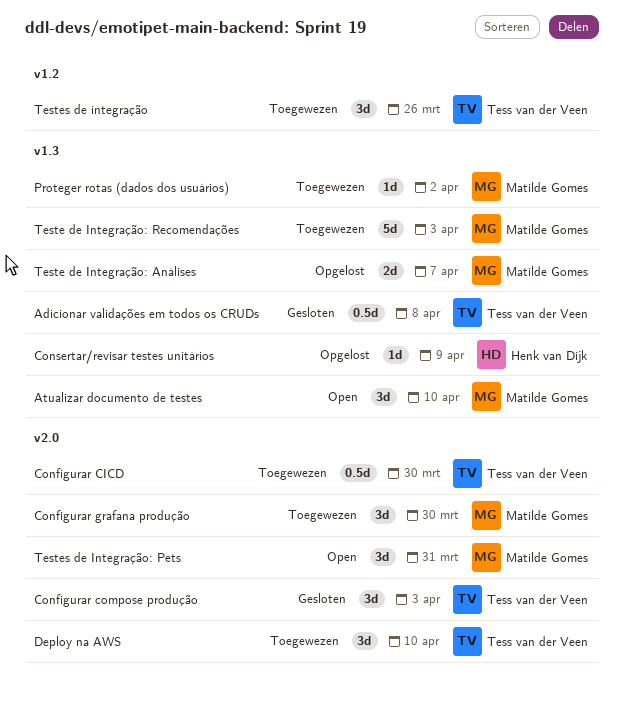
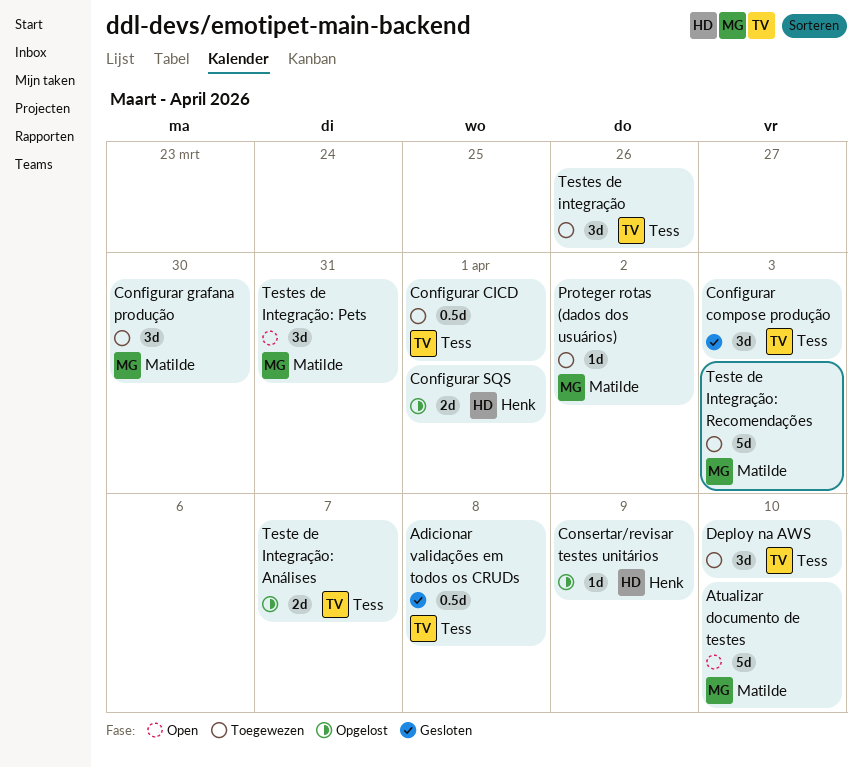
Atualizar documento de testes, estimate: 3d -> 5d
Configurar CICD, due: Mar 30 -> Apr 1
Configurar SQS: none -> present
Teste de Integração: Análises, owner: Matilde Gomes -> Tess van der Veen

